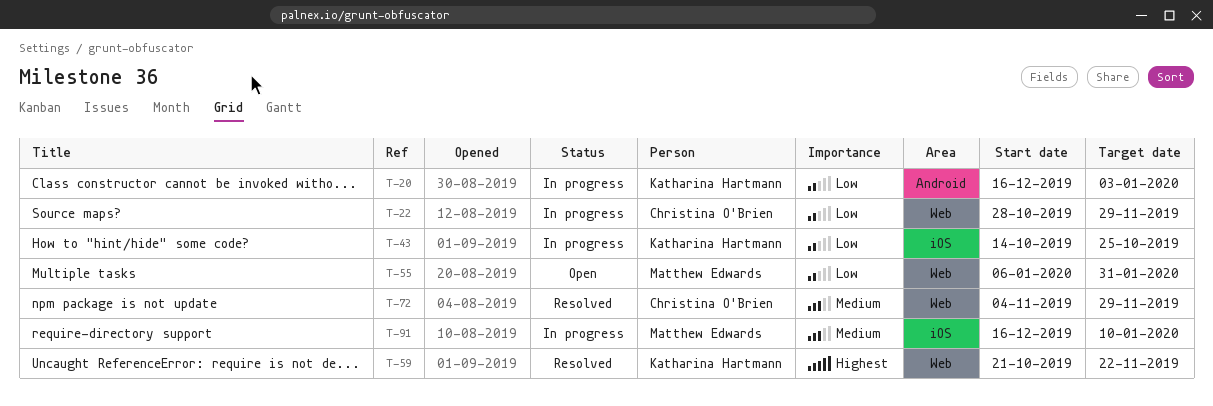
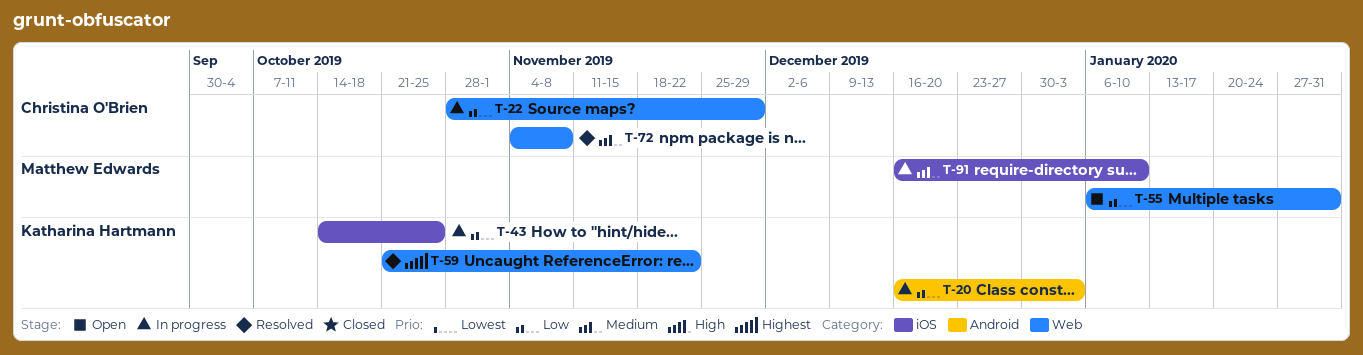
T-72, due: Nov 29 -> Nov 8

